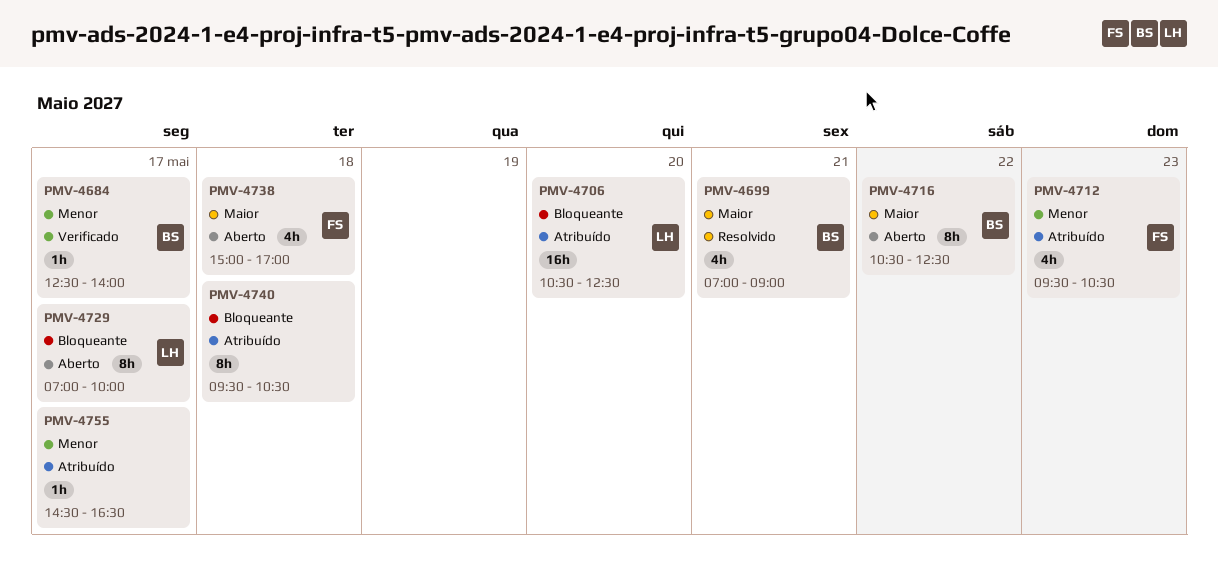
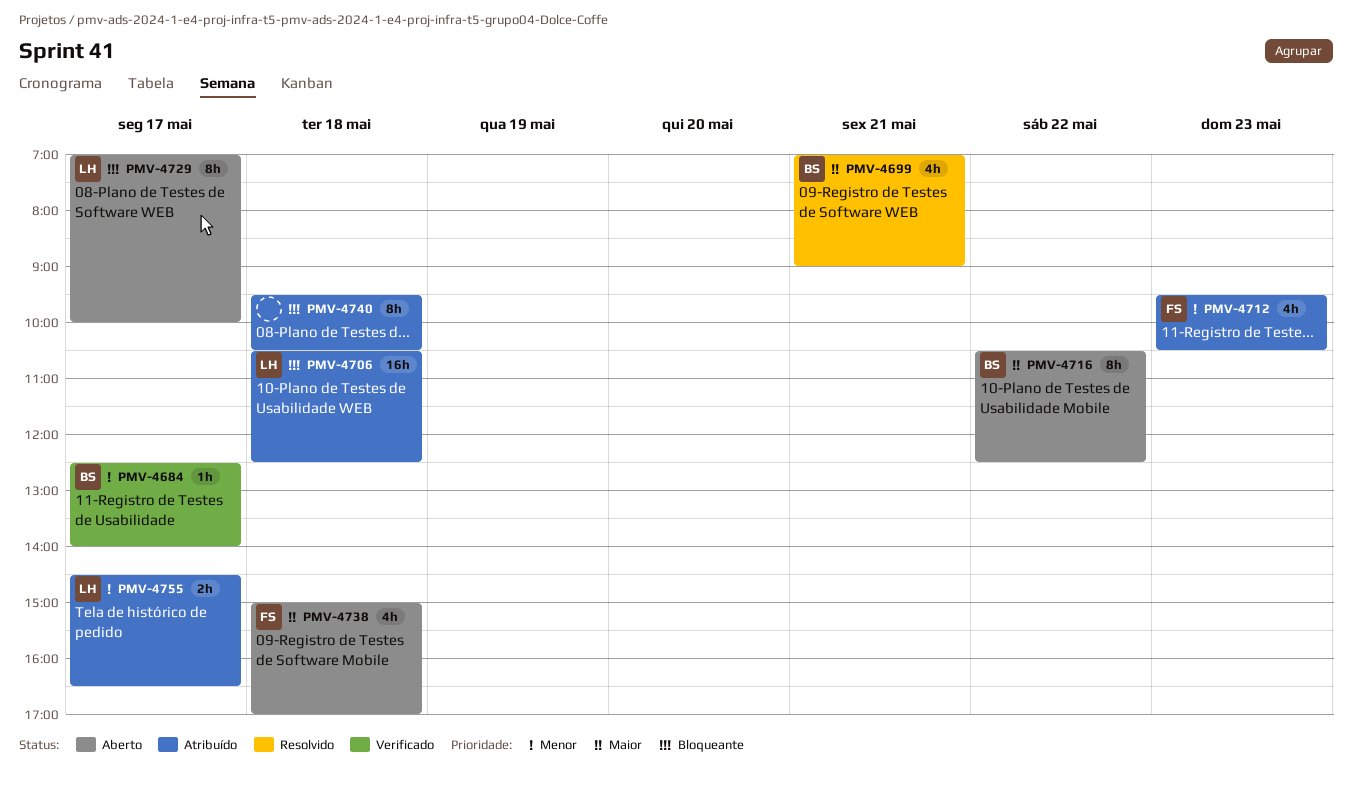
PMV-4706, day: May 20 -> May 18
PMV-4755, owner: none -> LH
PMV-4755, estimate: 1h -> 2h

